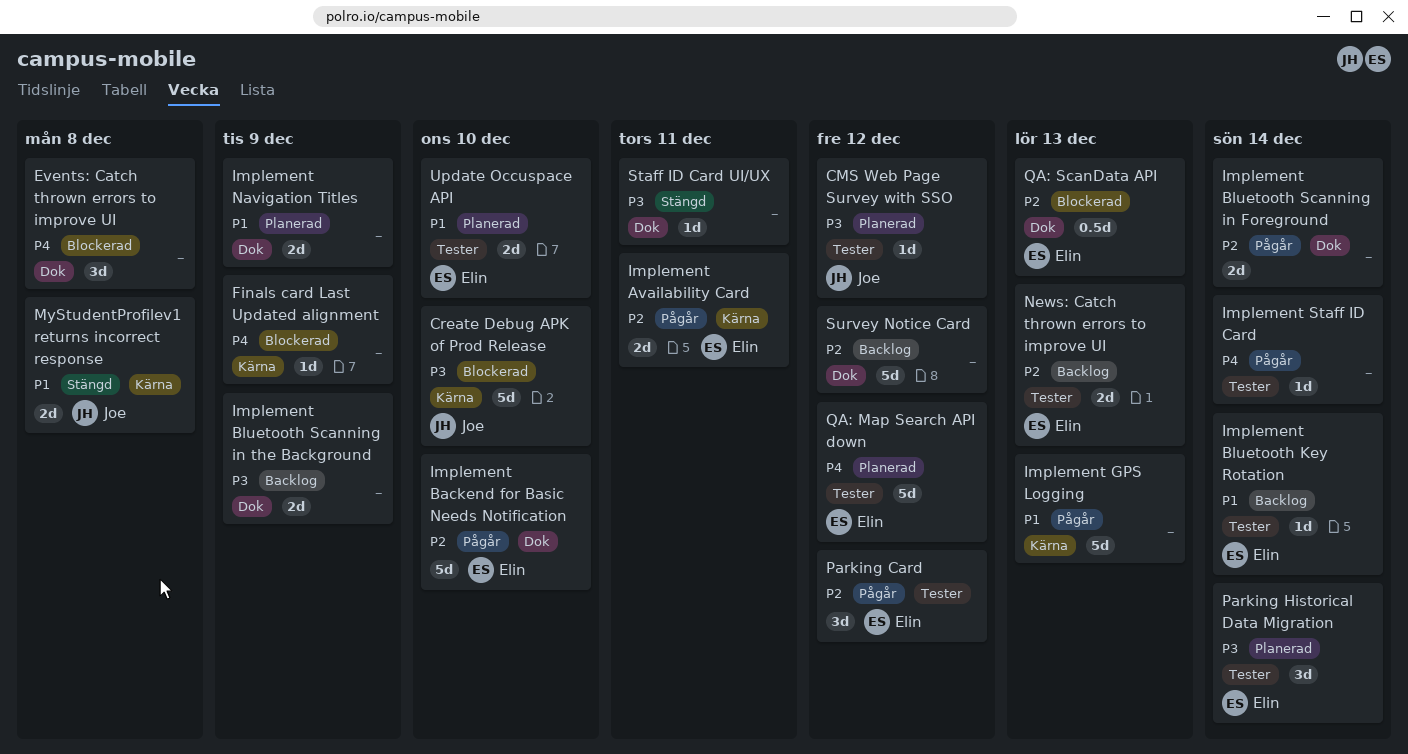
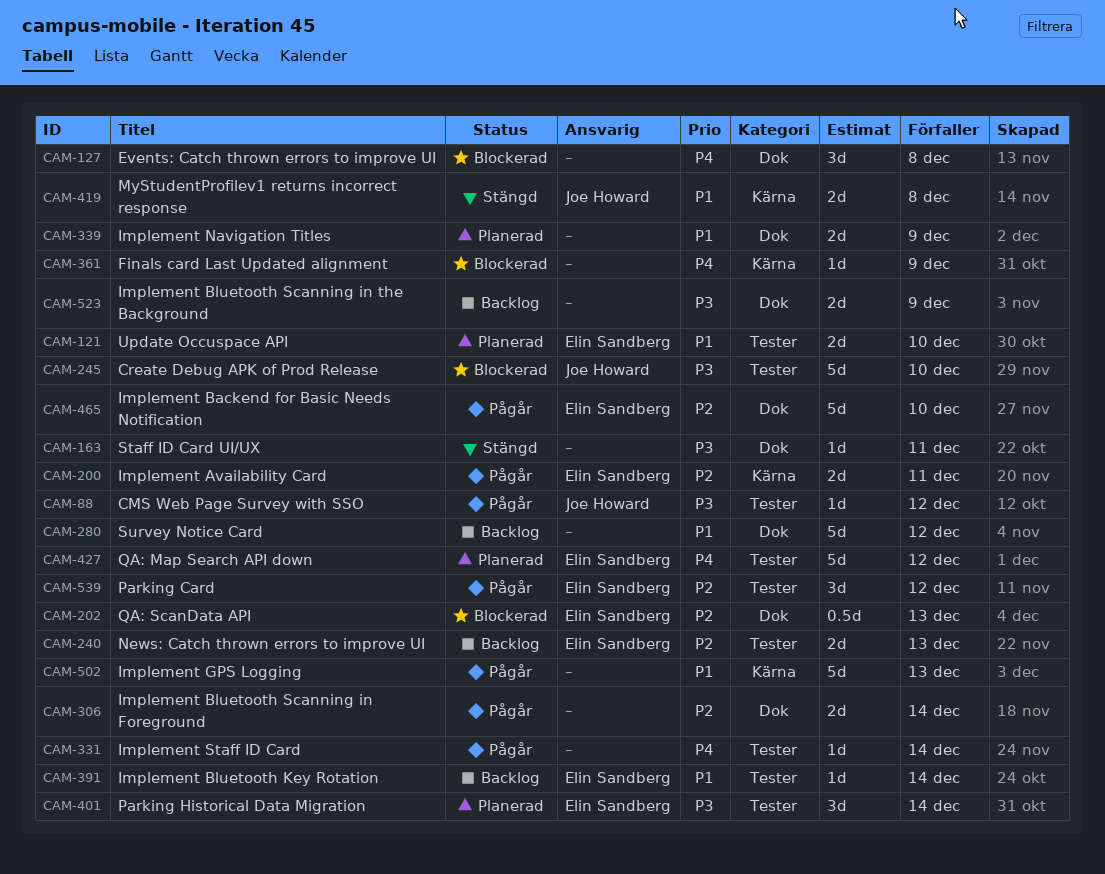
CMS Web Page Survey with SSO, status: Planerad -> Pågår
Create Debug APK of Prod Release, label: Kärna -> Tester
Survey Notice Card, priority: P2 -> P1

